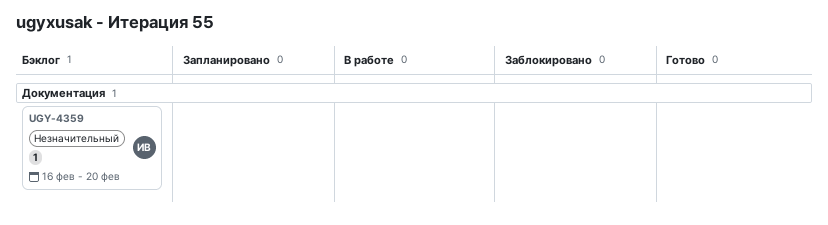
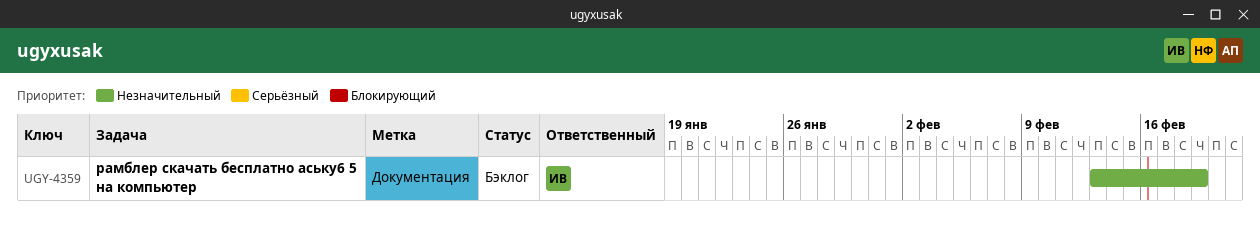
UGY-4359, start: Feb 16 -> Feb 13
UGY-4359, due: Feb 20 -> Feb 19

